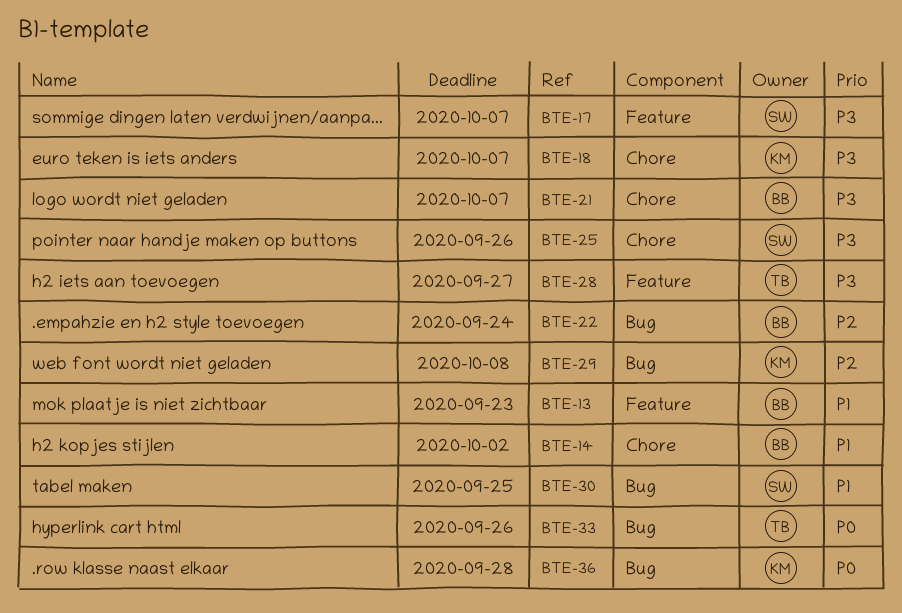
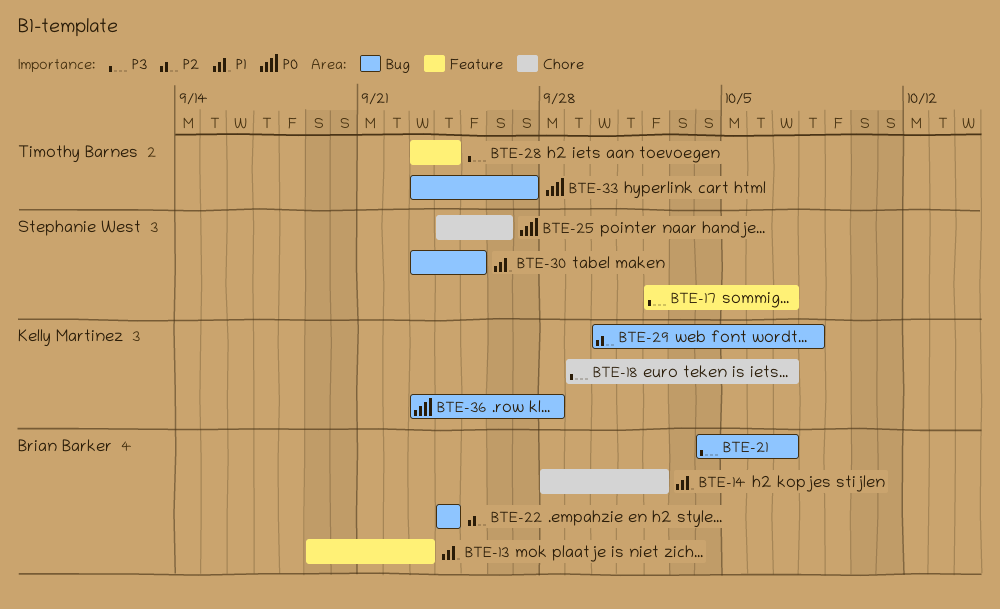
BTE-21, label: Chore -> Bug
BTE-25, priority: P3 -> P0
BTE-28, due: Sep 27 -> Sep 24
BTE-33, due: Sep 26 -> Sep 27

